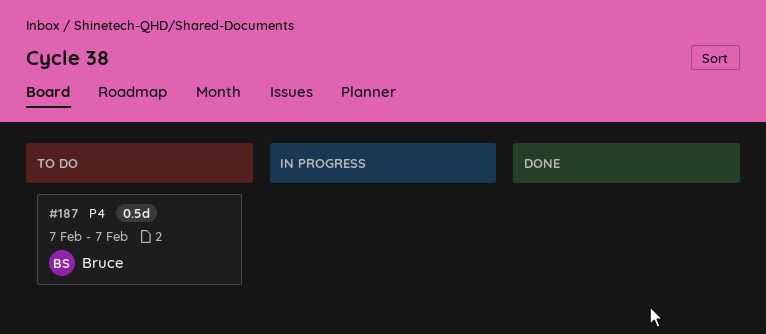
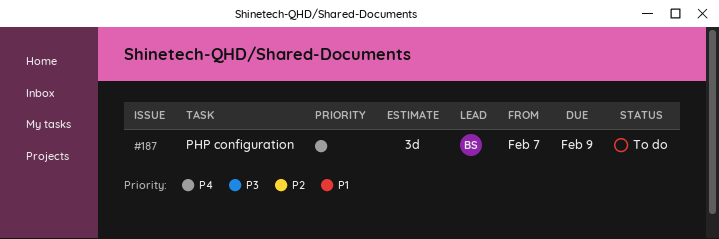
#187, estimate: 0.5d -> 3d
#187, due: Feb 7 -> Feb 9

